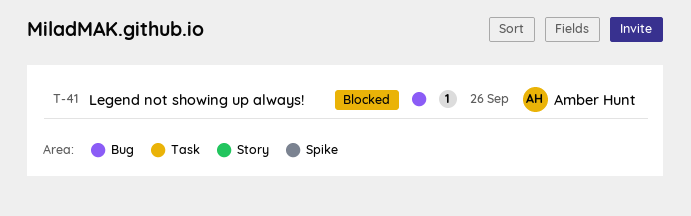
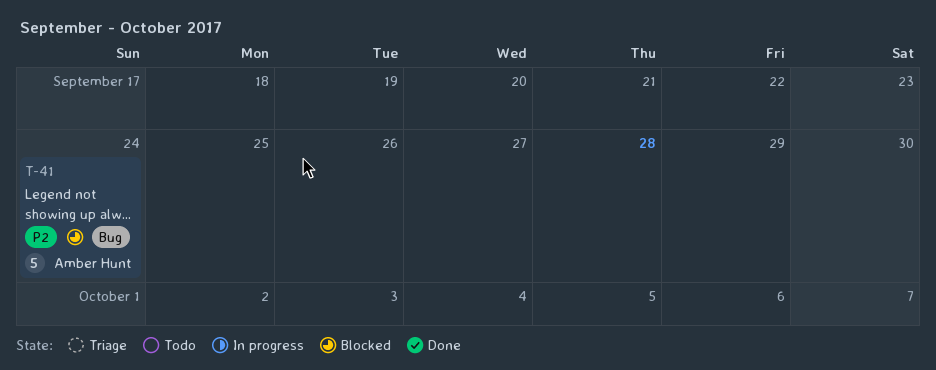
T-41, estimate: 1 -> 5
T-41, due: Sep 26 -> Sep 24

